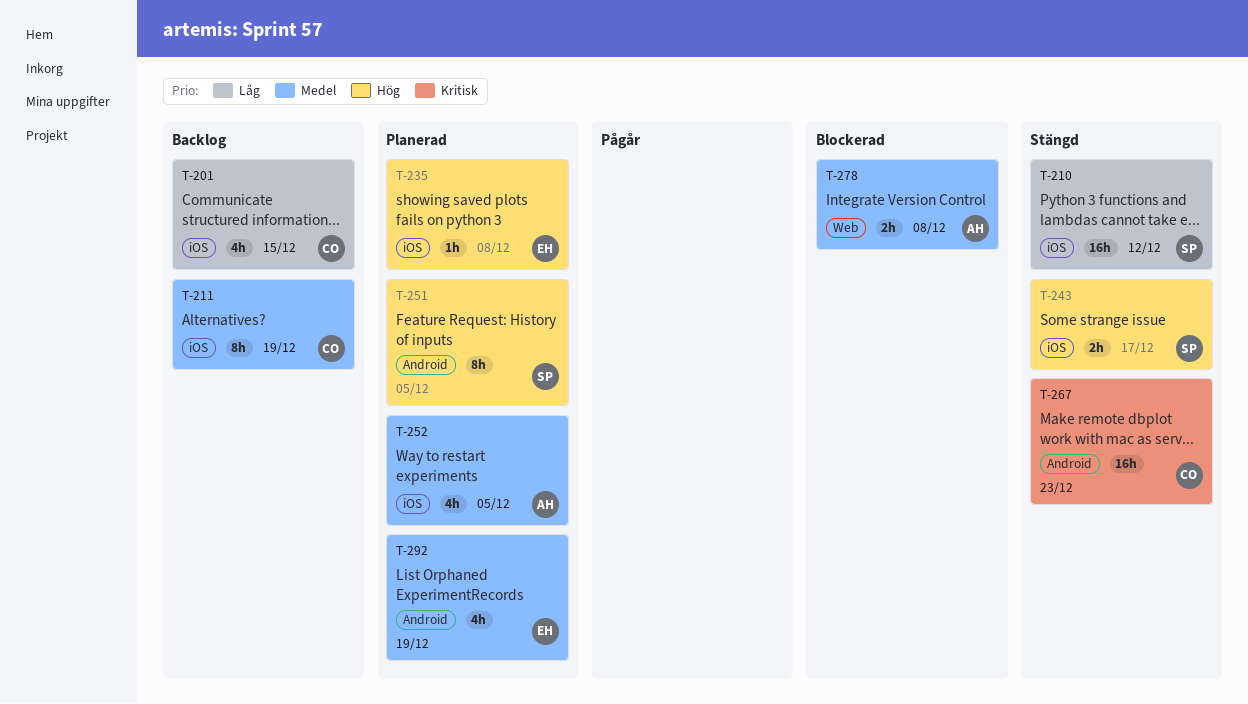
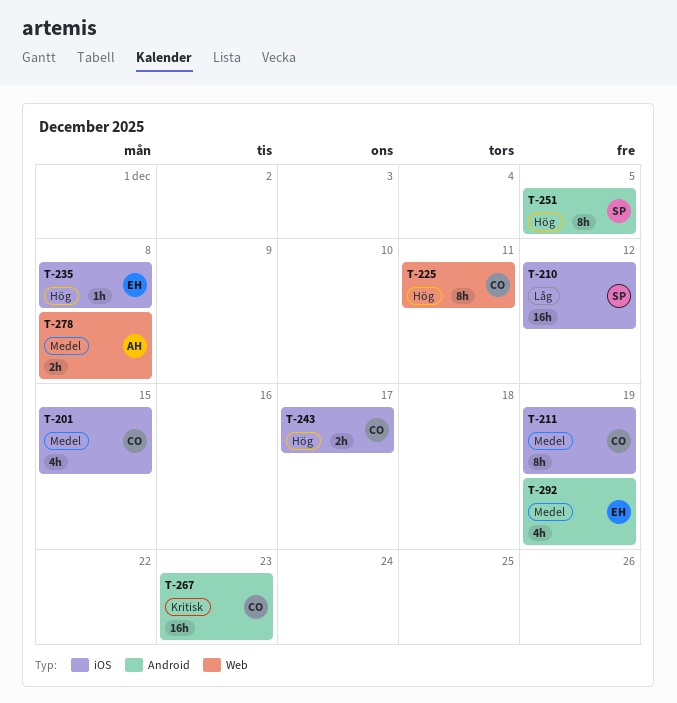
T-201, priority: Låg -> Medel
T-225: none -> present
T-243, owner: SP -> CO
T-252: present -> none

